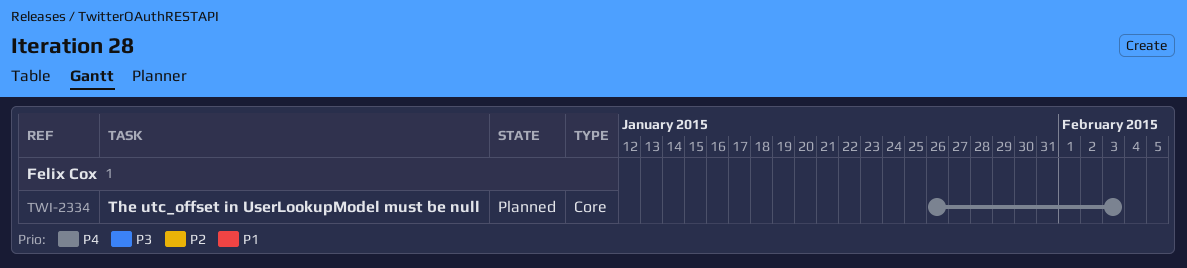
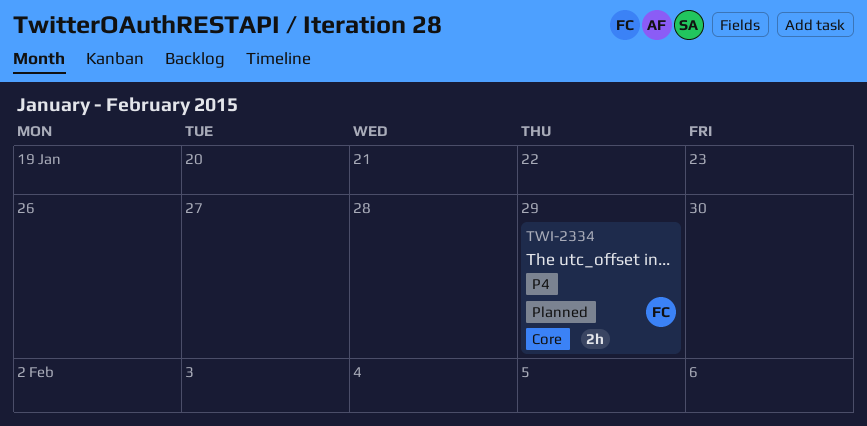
TWI-2334, due: Feb 3 -> Jan 29

